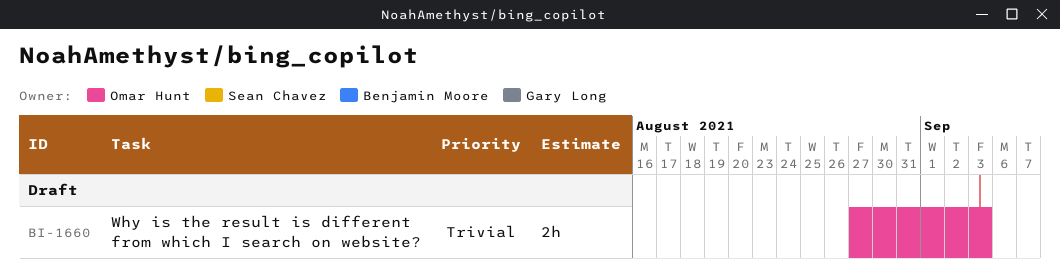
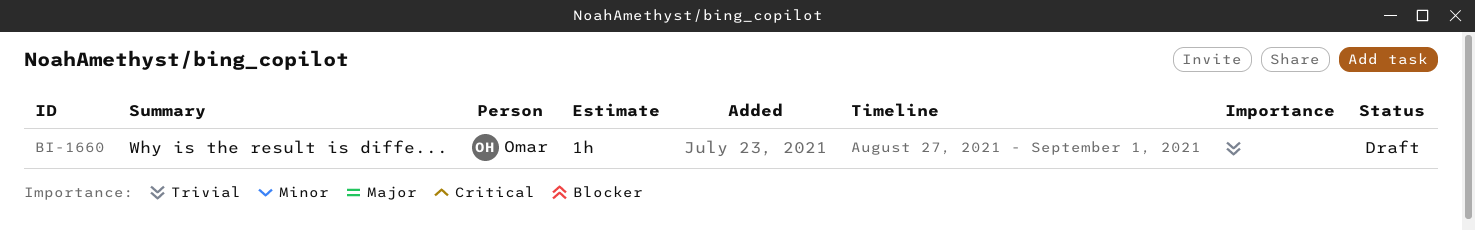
BI-1660, estimate: 2h -> 1h
BI-1660, due: Sep 3 -> Sep 1

